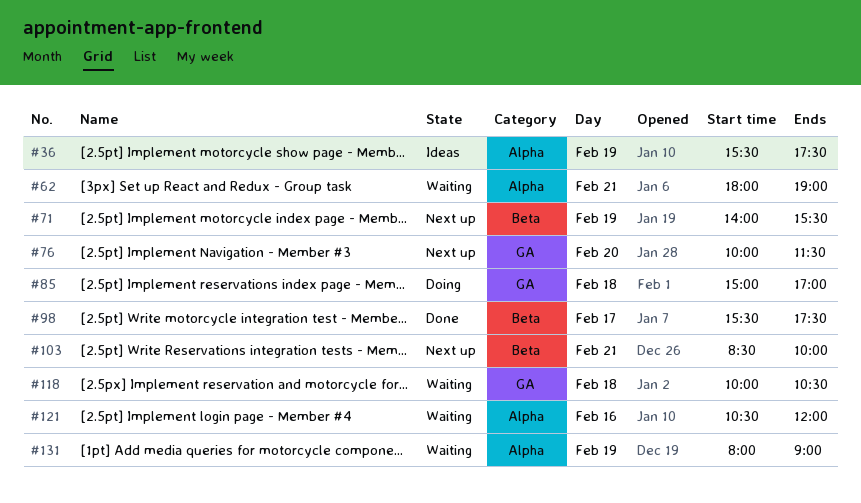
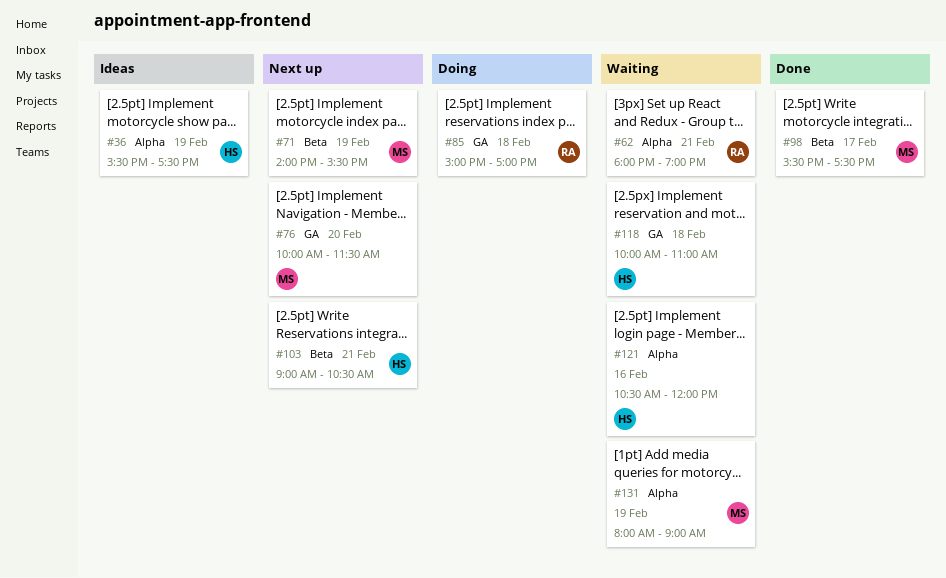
#103, begins: 08:30 -> 09:00
#103, ends: 10:00 -> 10:30
#118, ends: 10:30 -> 11:00

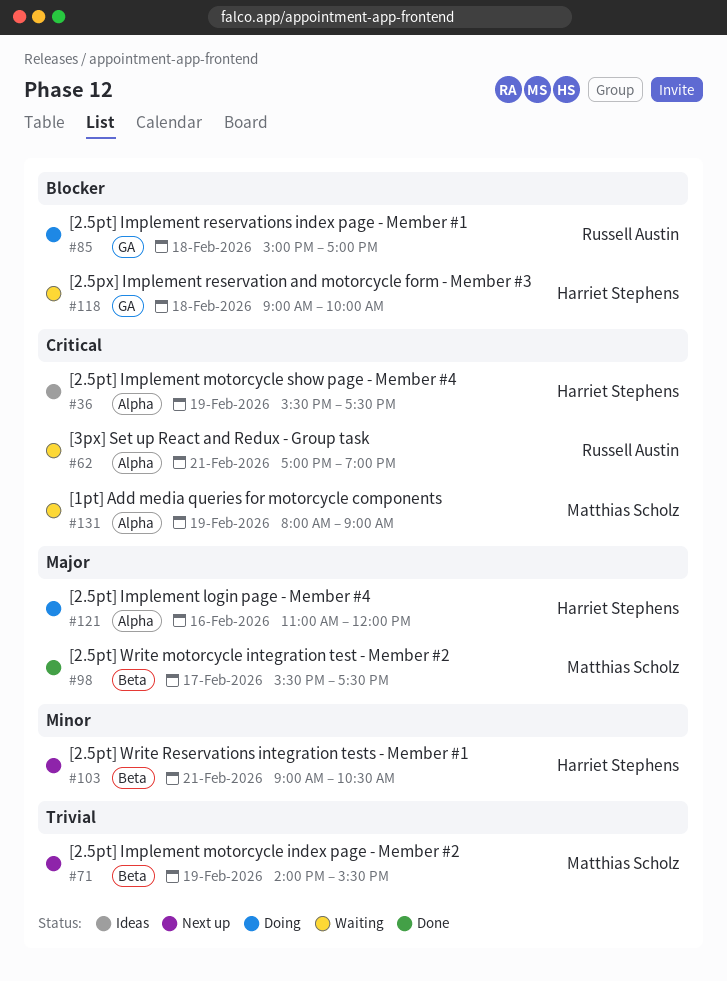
#62, begins: 18:00 -> 17:00
#76: present -> none
#118, begins: 10:00 -> 09:00
#118, ends: 11:00 -> 10:00
#121, status: Waiting -> Doing
#121, begins: 10:30 -> 11:00

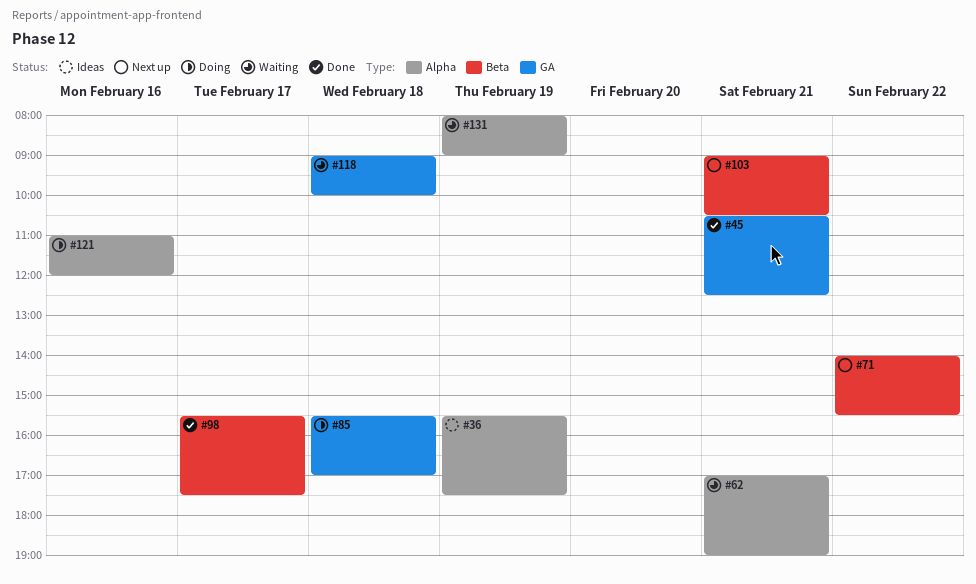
#45: none -> present
#71, day: Feb 19 -> Feb 22
#85, begins: 15:00 -> 15:30

